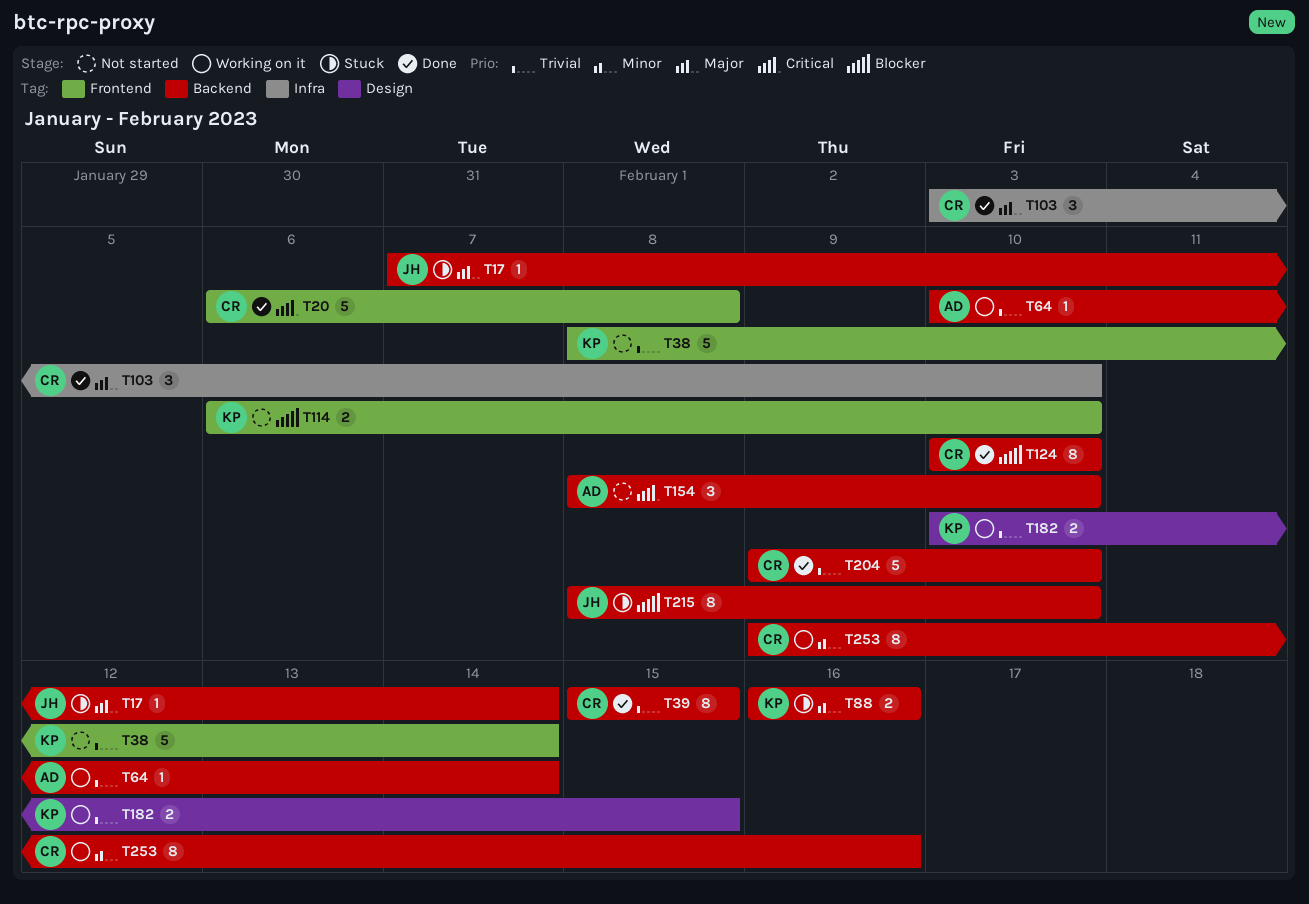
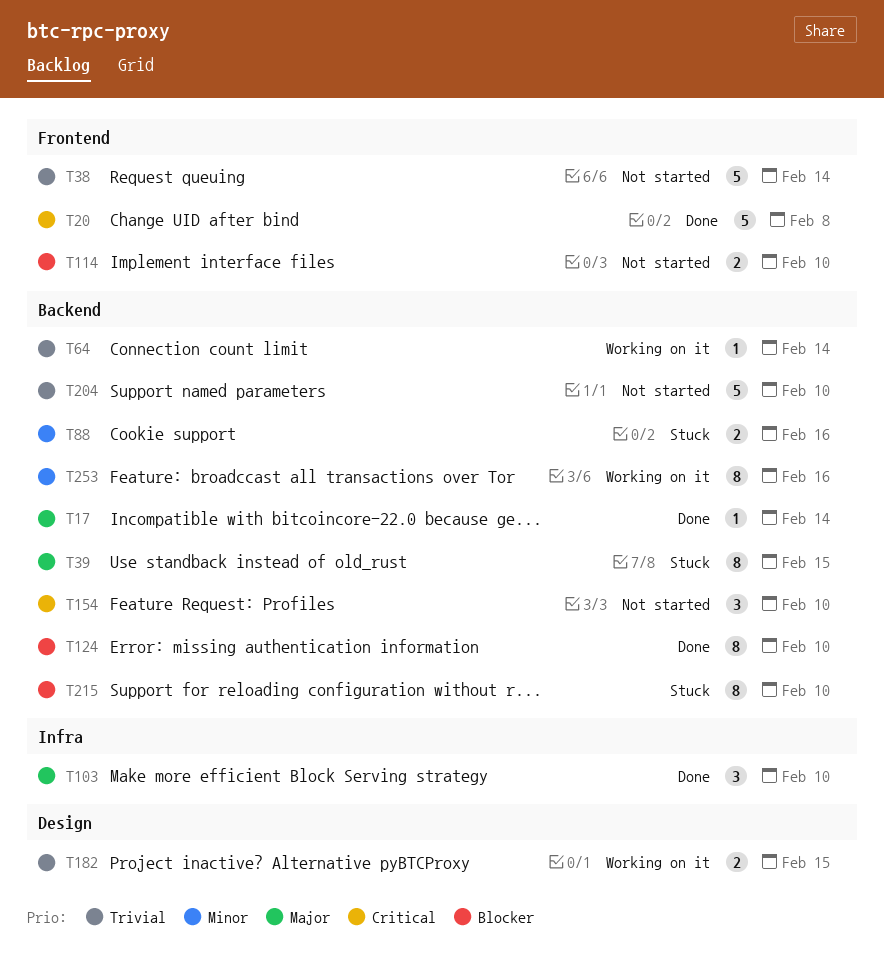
T17, status: Stuck -> Done
T39, status: Done -> Stuck
T39, priority: Trivial -> Major
T204, status: Done -> Not started

